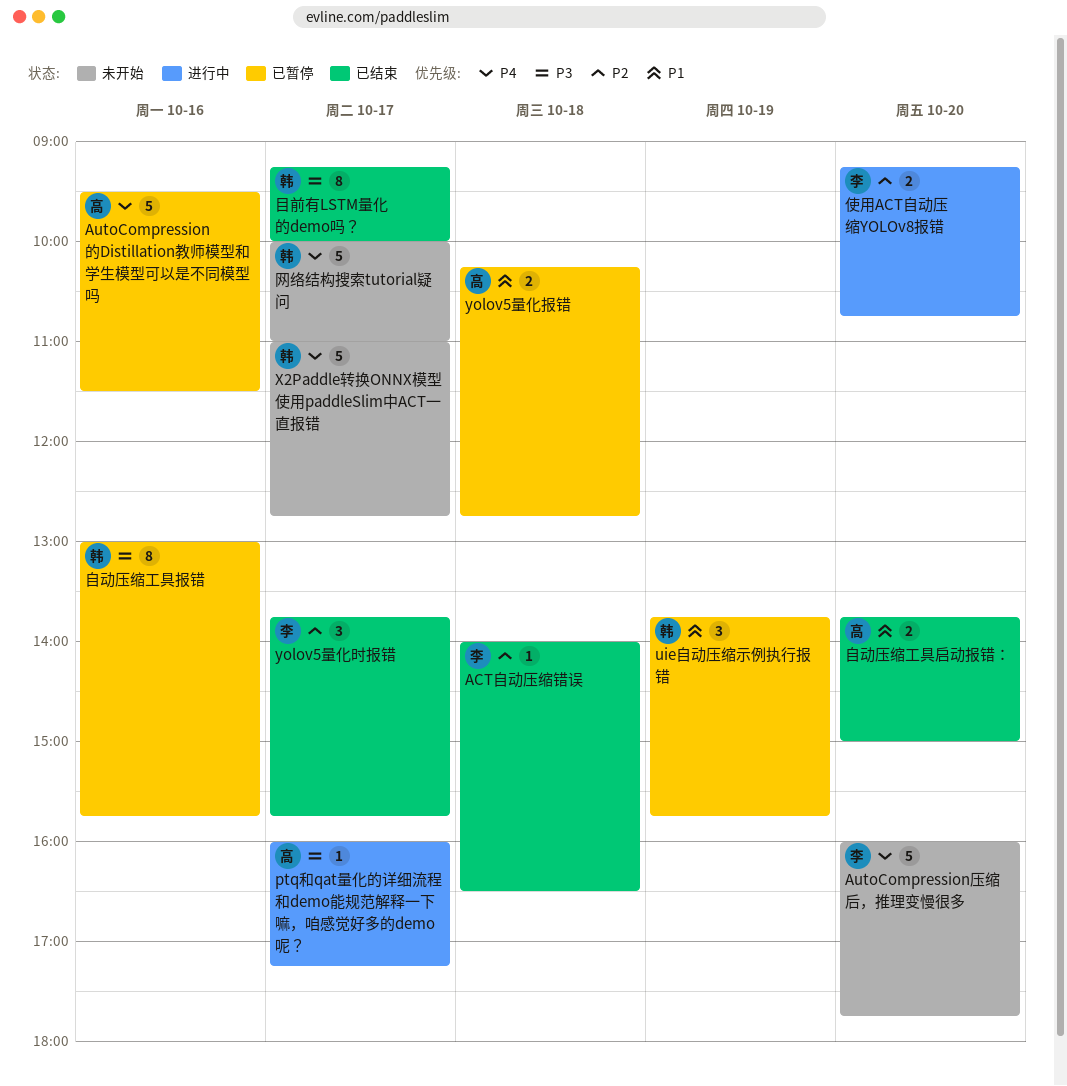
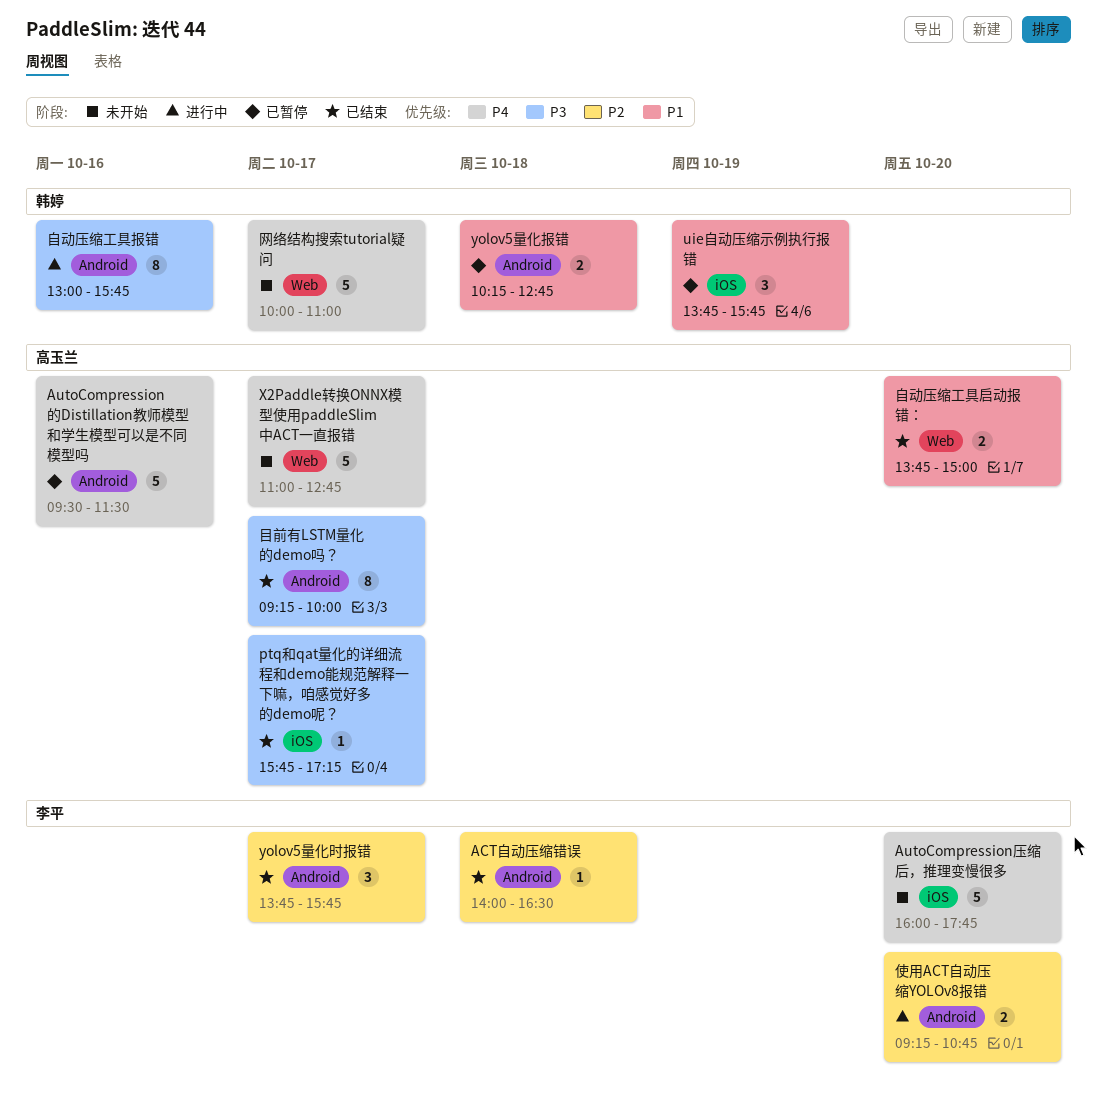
ptq和qat量化的详细流程和demo能规范解释一下嘛，咱感觉好多的demo呢？, status: 进行中 -> 已结束
ptq和qat量化的详细流程和demo能规范解释一下嘛，咱感觉好多的demo呢？, begins: 16:00 -> 15:45
X2Paddle转换ONNX模型使用paddleSlim中ACT一直报错, owner: 韩婷 -> 高玉兰
yolov5量化报错, owner: 高玉兰 -> 韩婷
目前有LSTM量化的demo吗？, owner: 韩婷 -> 高玉兰
自动压缩工具报错, status: 已暂停 -> 进行中

